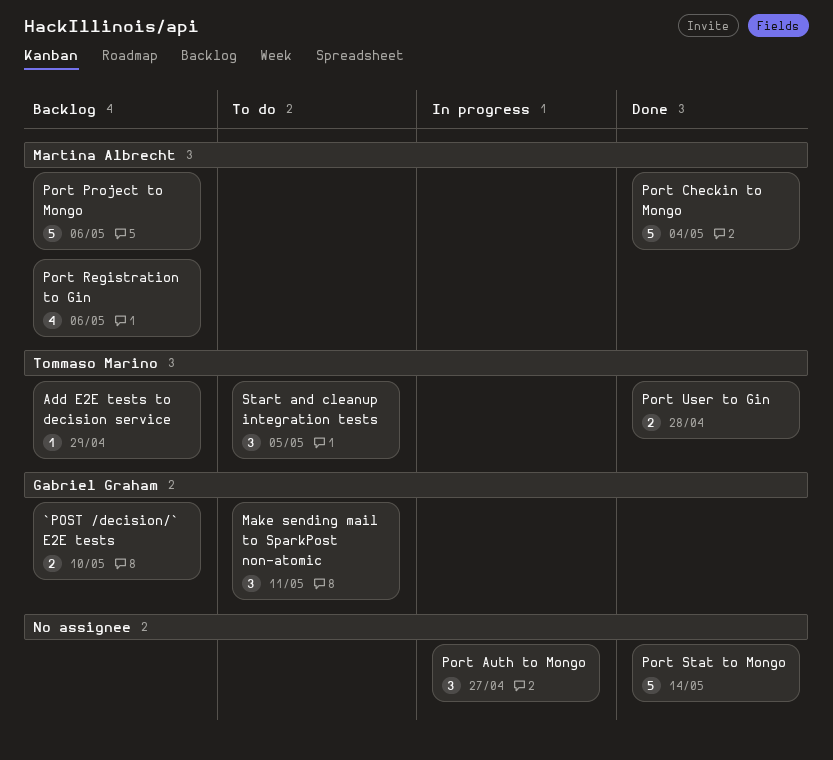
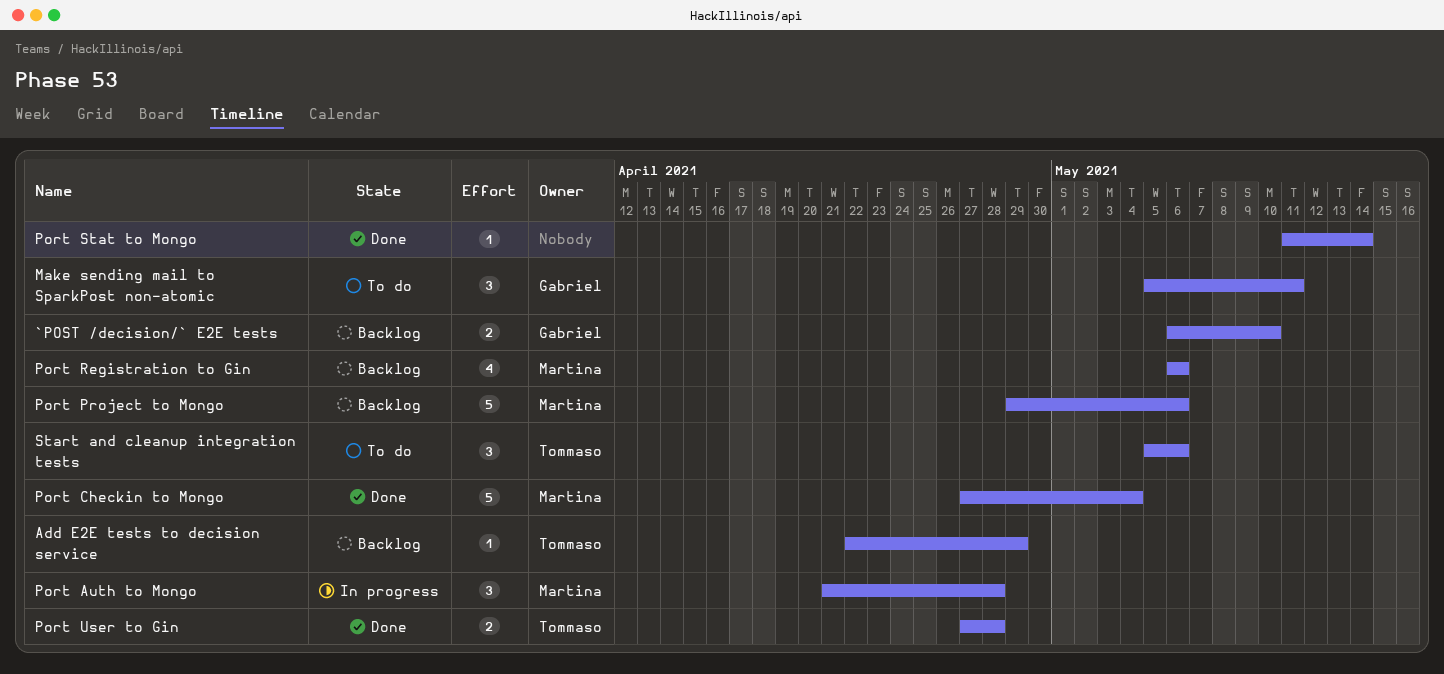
Port Auth to Mongo, owner: none -> Martina Albrecht
Port Auth to Mongo, due: Apr 27 -> Apr 28
Port Stat to Mongo, estimate: 5 -> 1
Start and cleanup integration tests, due: May 5 -> May 6

